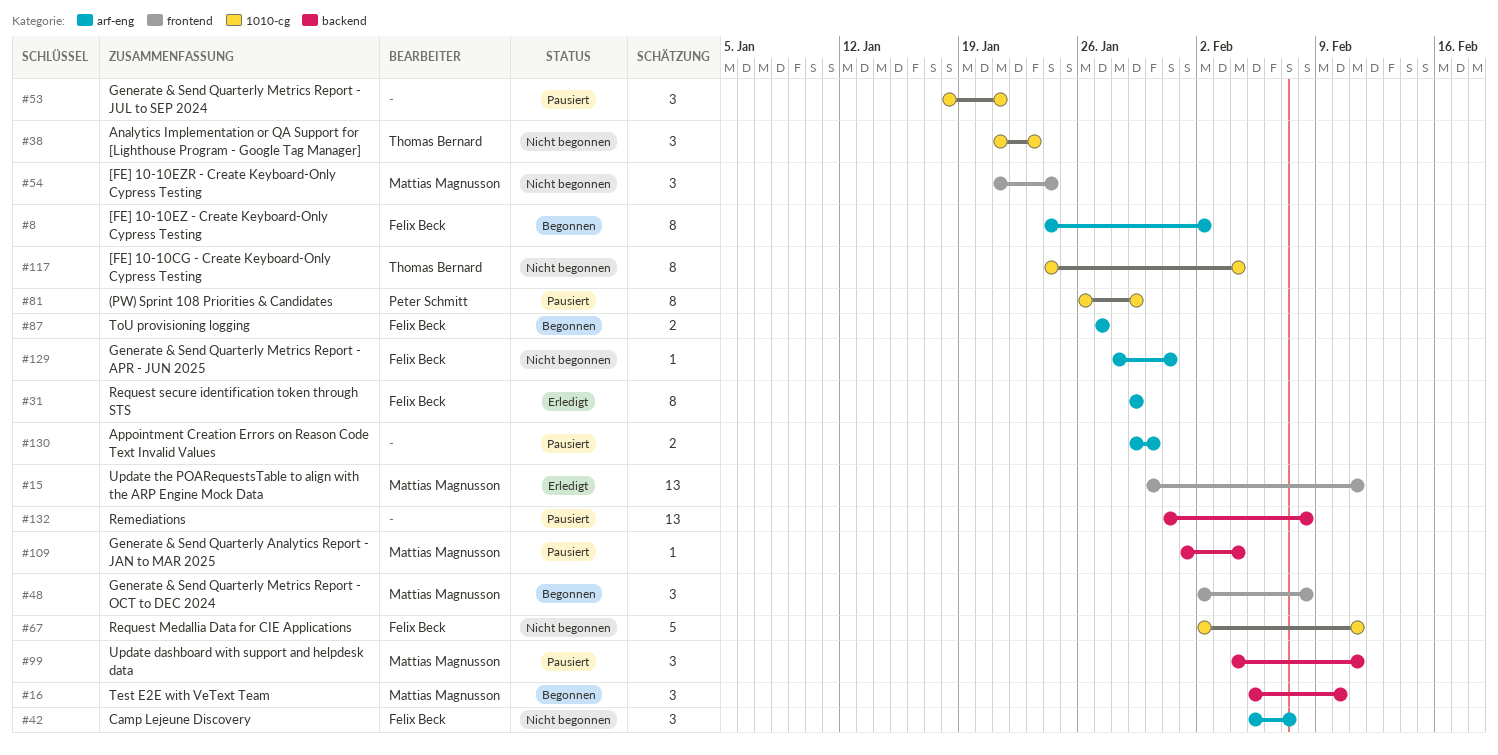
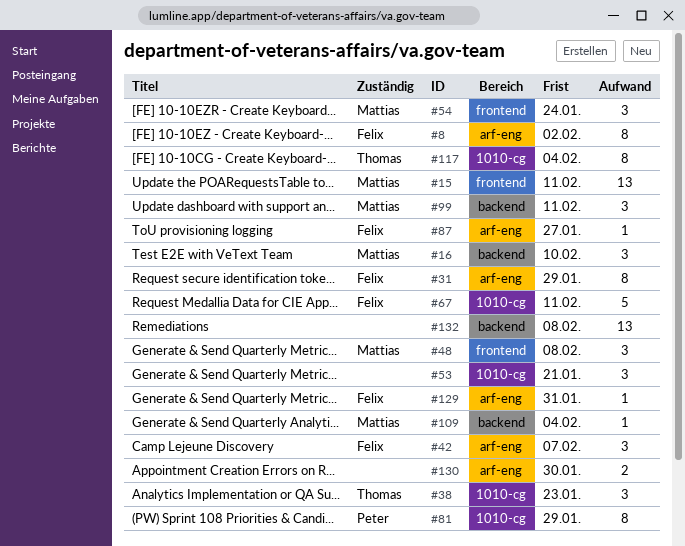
#87, estimate: 2 -> 1

